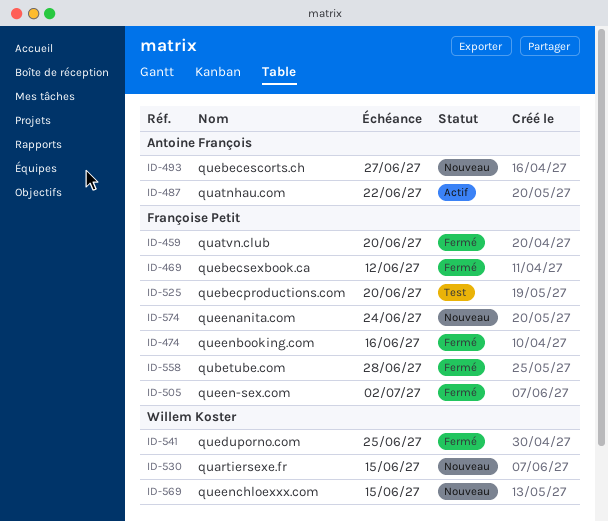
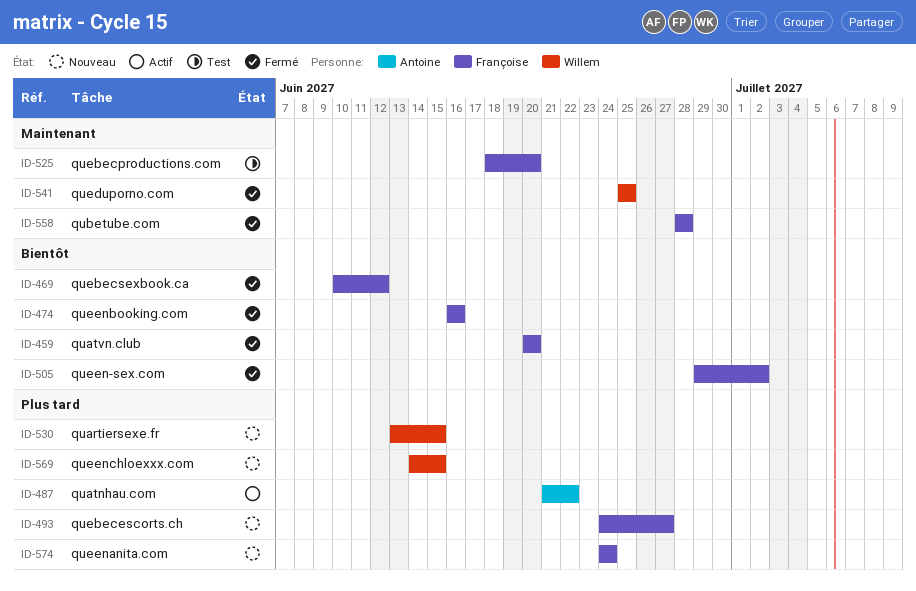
ID-493, owner: Antoine François -> Françoise Petit

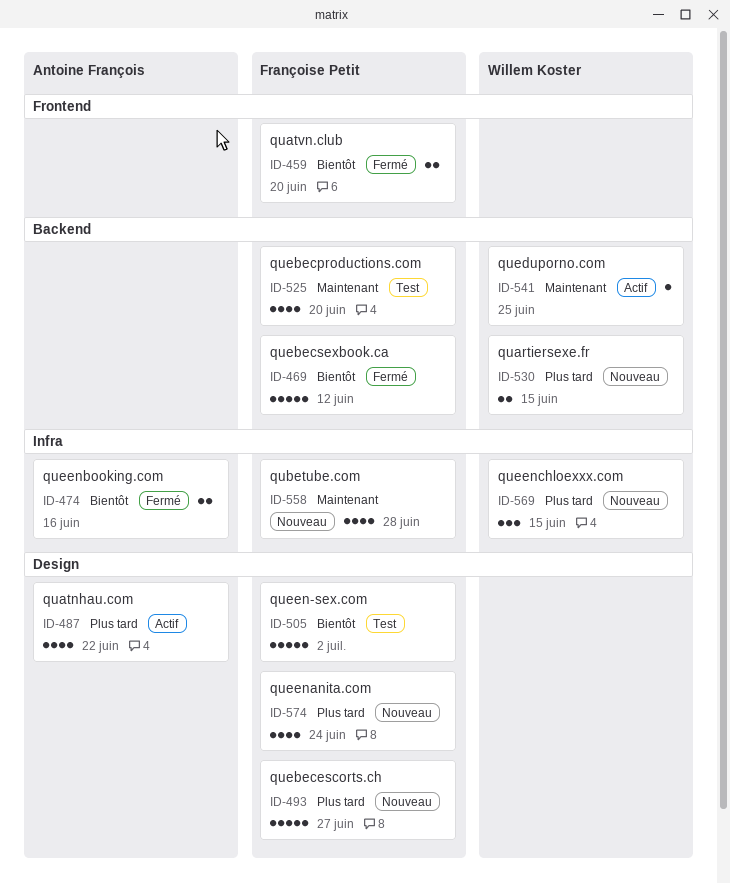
ID-474, owner: Françoise Petit -> Antoine François
ID-505, status: Fermé -> Test
ID-541, status: Fermé -> Actif
ID-558, status: Fermé -> Nouveau

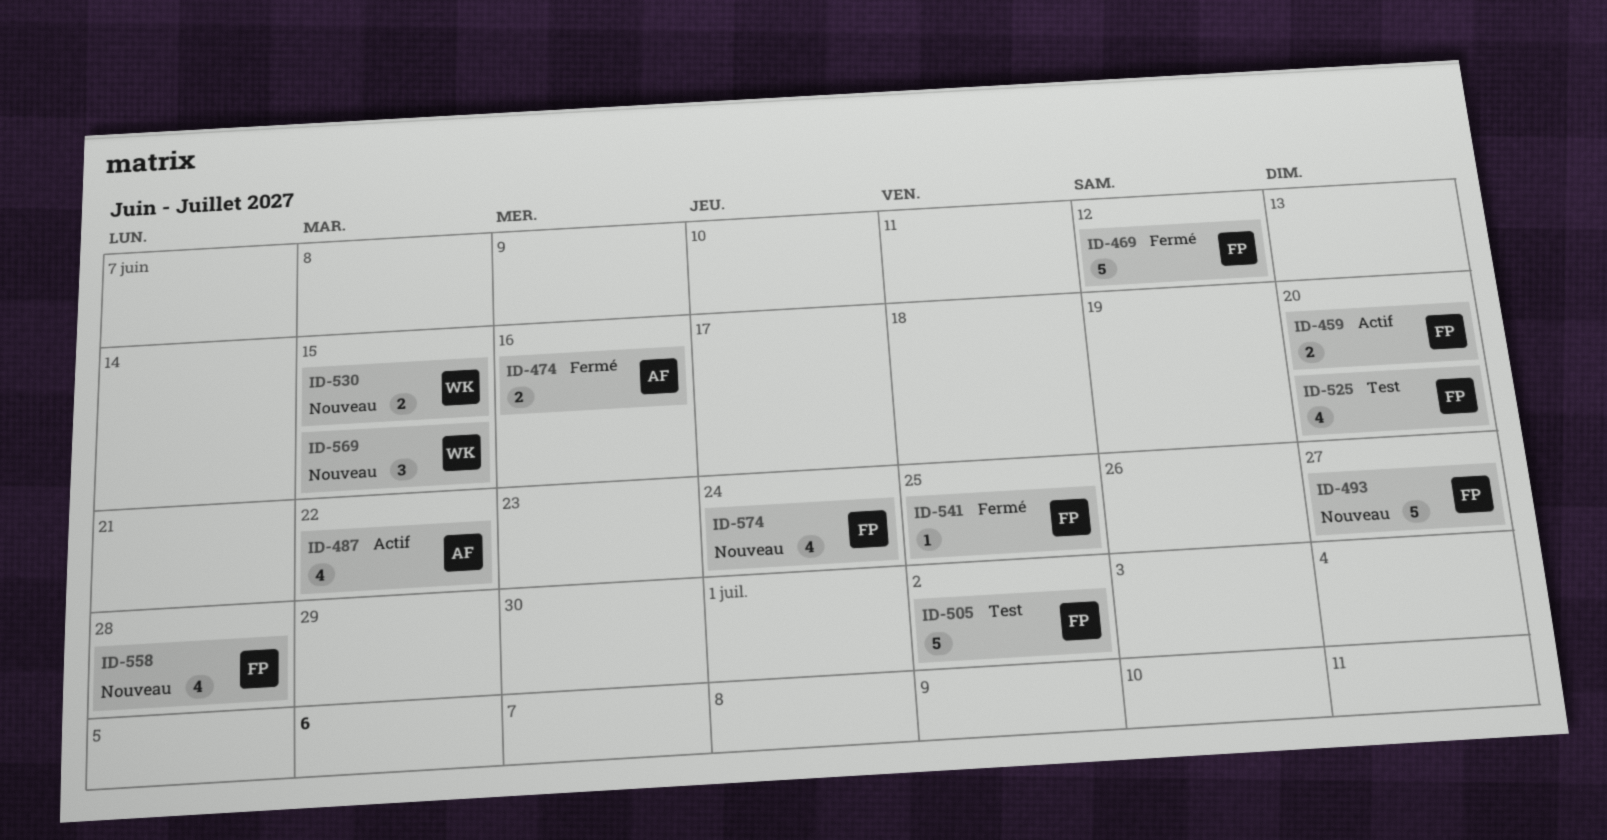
ID-459, status: Fermé -> Actif
ID-541, status: Actif -> Fermé
ID-541, owner: Willem Koster -> Françoise Petit

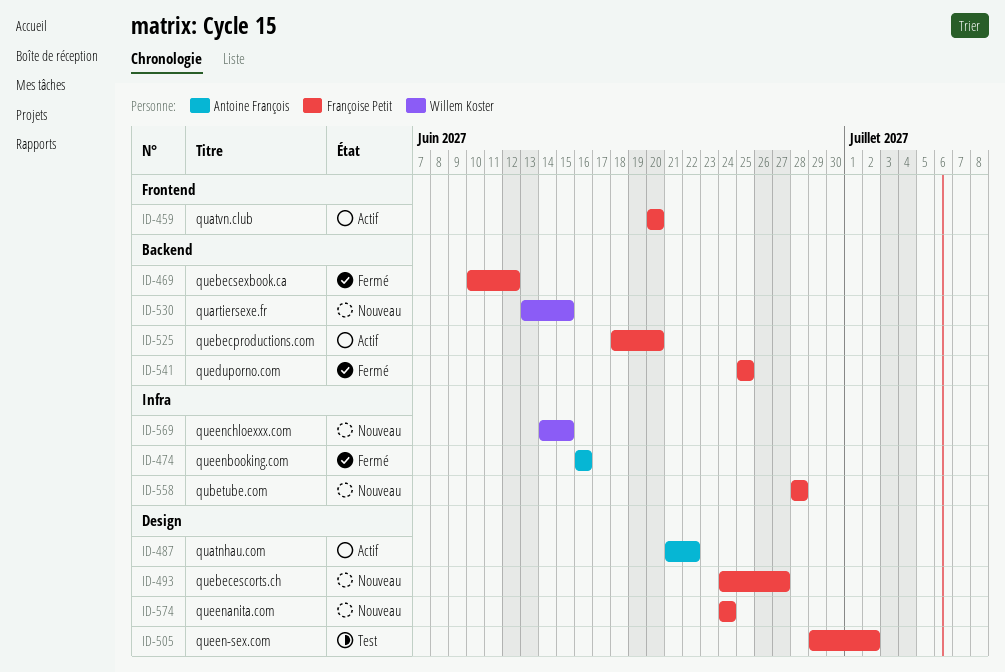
ID-525, status: Test -> Actif

